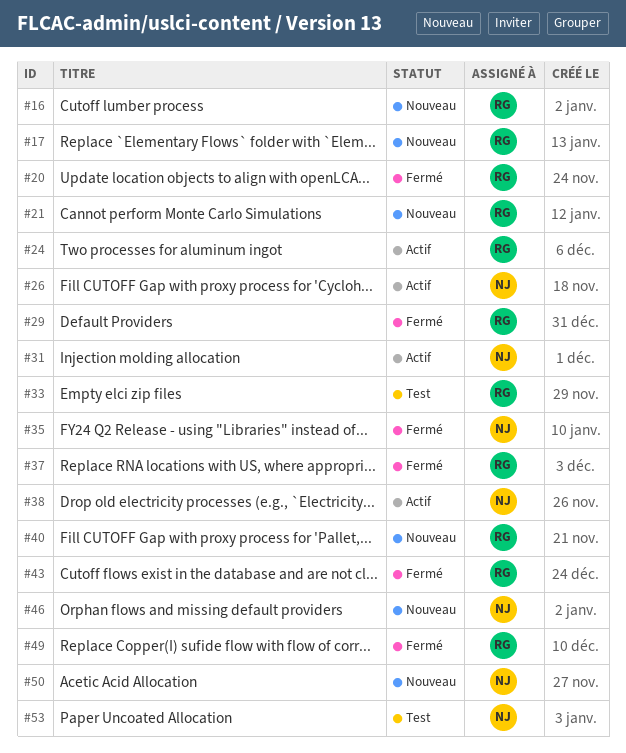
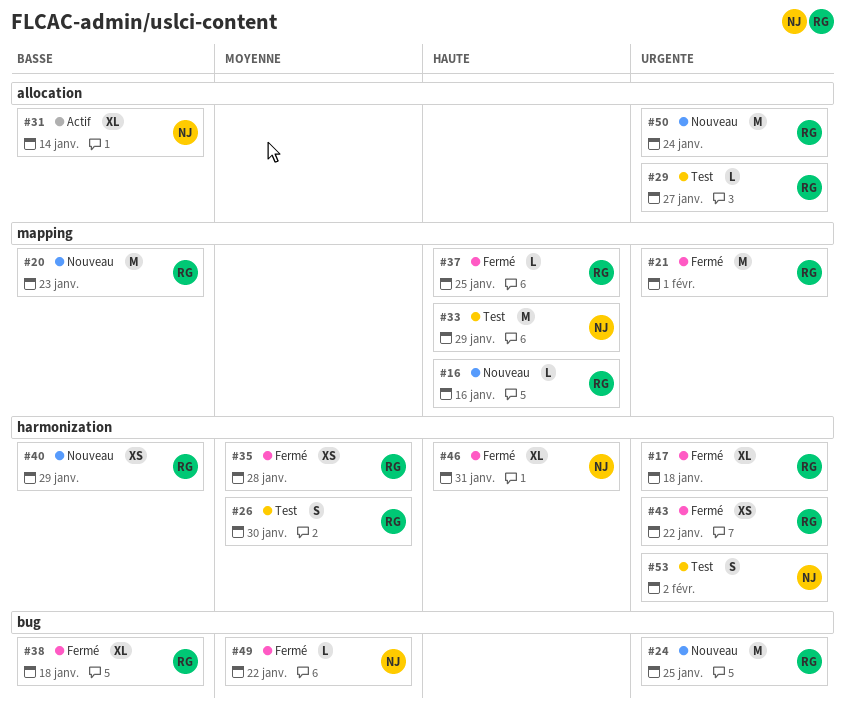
#17, status: Nouveau -> Fermé
#20, status: Fermé -> Nouveau
#21, status: Nouveau -> Fermé
#24, status: Actif -> Nouveau
#26, status: Actif -> Test
#26, owner: NJ -> RG
#29, status: Fermé -> Test
#33, owner: RG -> NJ
#35, owner: NJ -> RG
#38, status: Actif -> Fermé
#38, owner: NJ -> RG
#46, status: Nouveau -> Fermé
#49, owner: RG -> NJ
#50, owner: NJ -> RG

